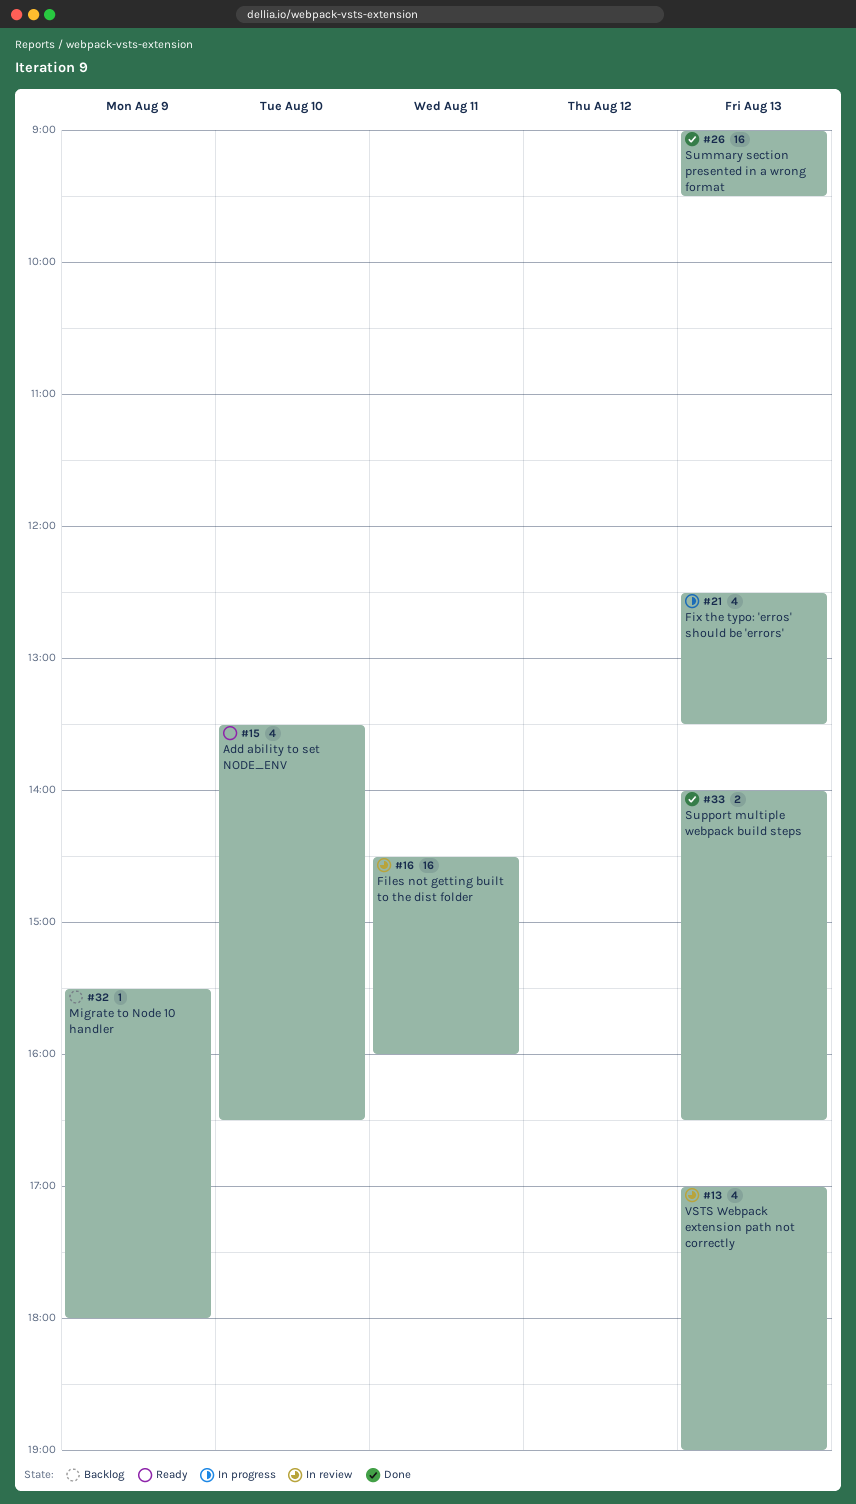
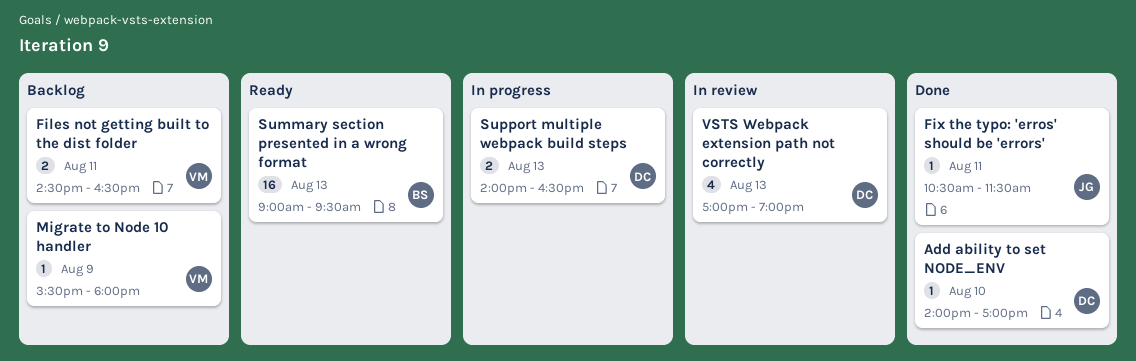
Add ability to set NODE_ENV, status: Ready -> Done
Add ability to set NODE_ENV, estimate: 4 -> 1
Add ability to set NODE_ENV, begins: 13:30 -> 14:00
Add ability to set NODE_ENV, ends: 16:30 -> 17:00
Files not getting built to the dist folder, status: In review -> Backlog
Files not getting built to the dist folder, estimate: 16 -> 2
Files not getting built to the dist folder, ends: 16:00 -> 16:30
Fix the typo: 'erros' should be 'errors', status: In progress -> Done
Fix the typo: 'erros' should be 'errors', estimate: 4 -> 1
Fix the typo: 'erros' should be 'errors', day: Aug 13 -> Aug 11
Fix the typo: 'erros' should be 'errors', begins: 12:30 -> 10:30
Fix the typo: 'erros' should be 'errors', ends: 13:30 -> 11:30
Summary section presented in a wrong format, status: Done -> Ready
Support multiple webpack build steps, status: Done -> In progress

